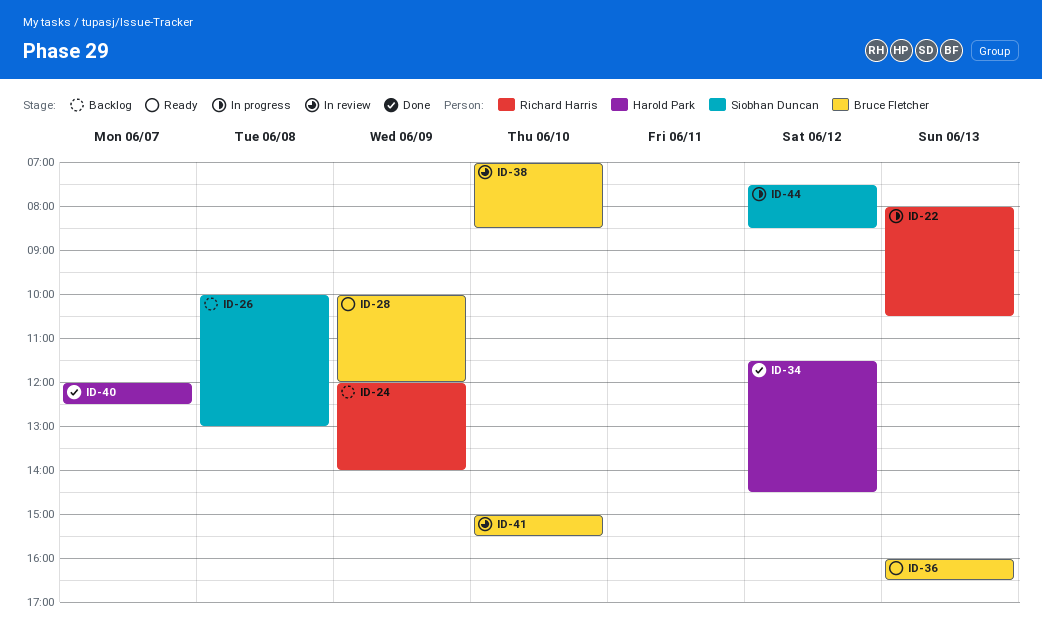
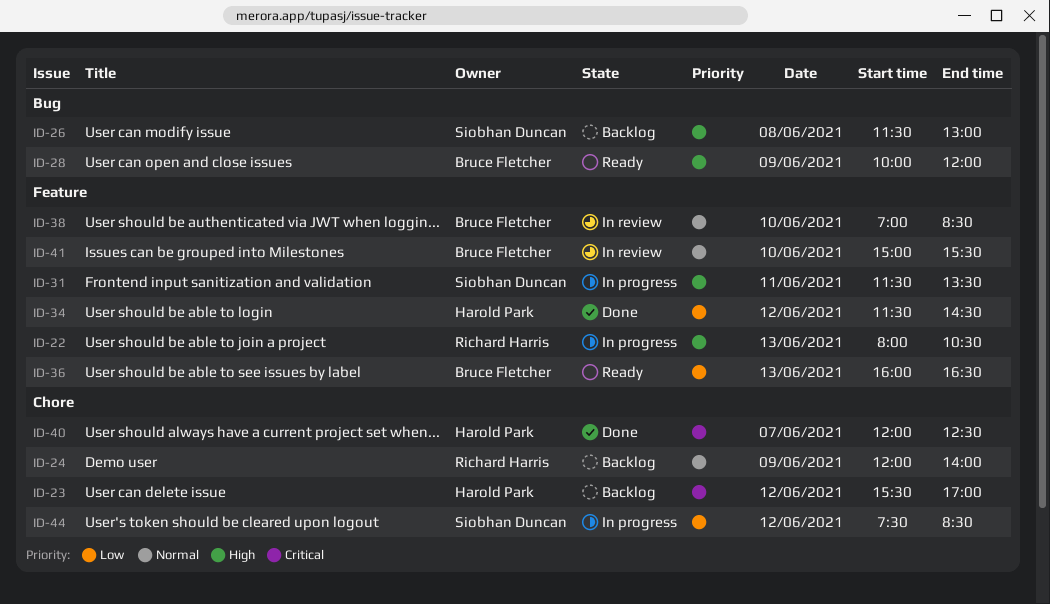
ID-23: none -> present
ID-26, begins: 10:00 -> 11:30
ID-31: none -> present

